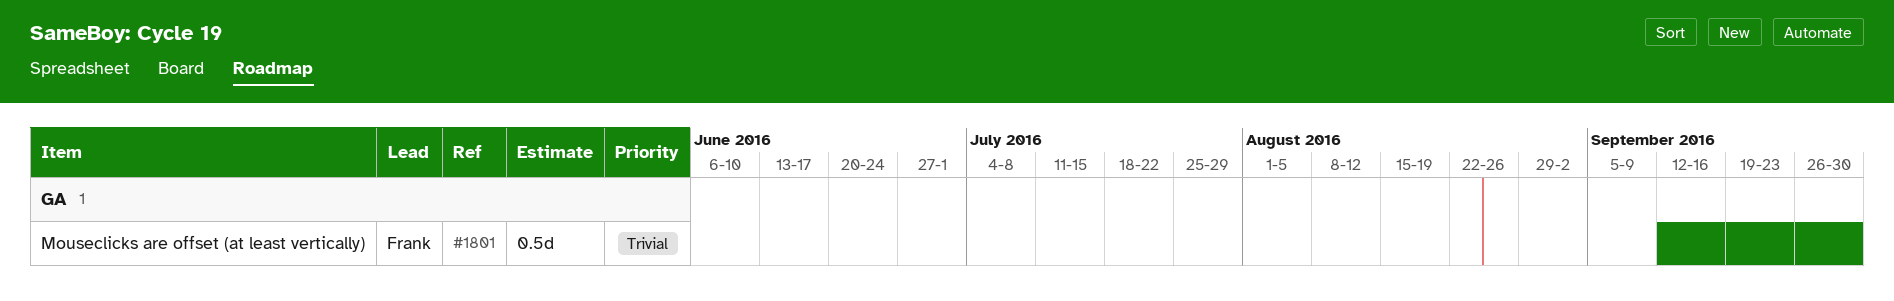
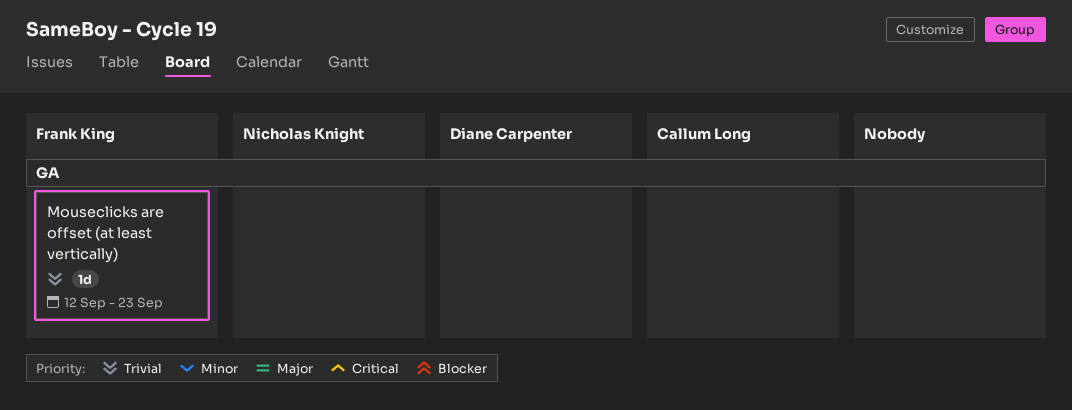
Mouseclicks are offset (at least vertically), estimate: 0.5d -> 1d
Mouseclicks are offset (at least vertically), due: Sep 30 -> Sep 23

